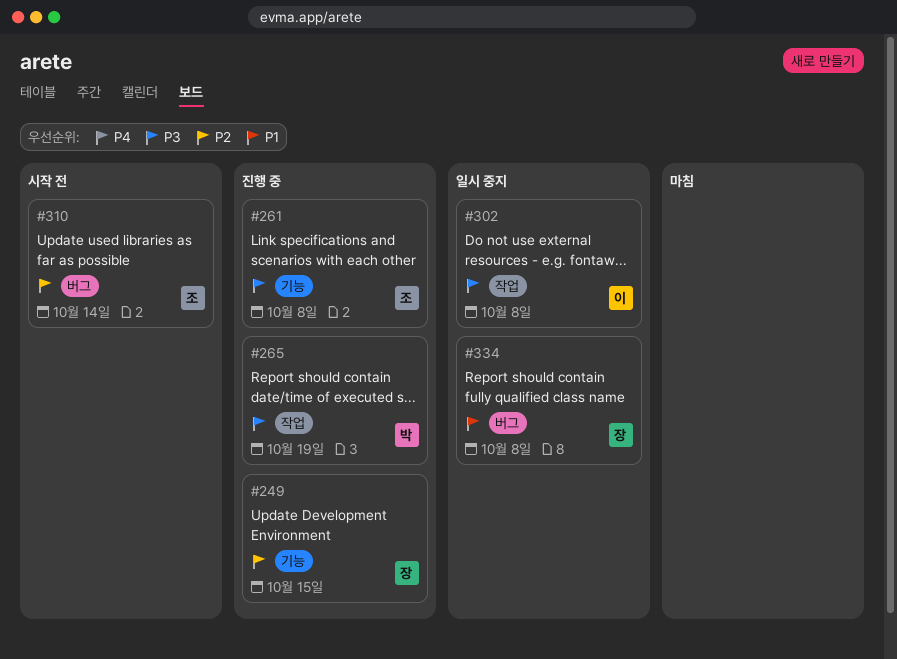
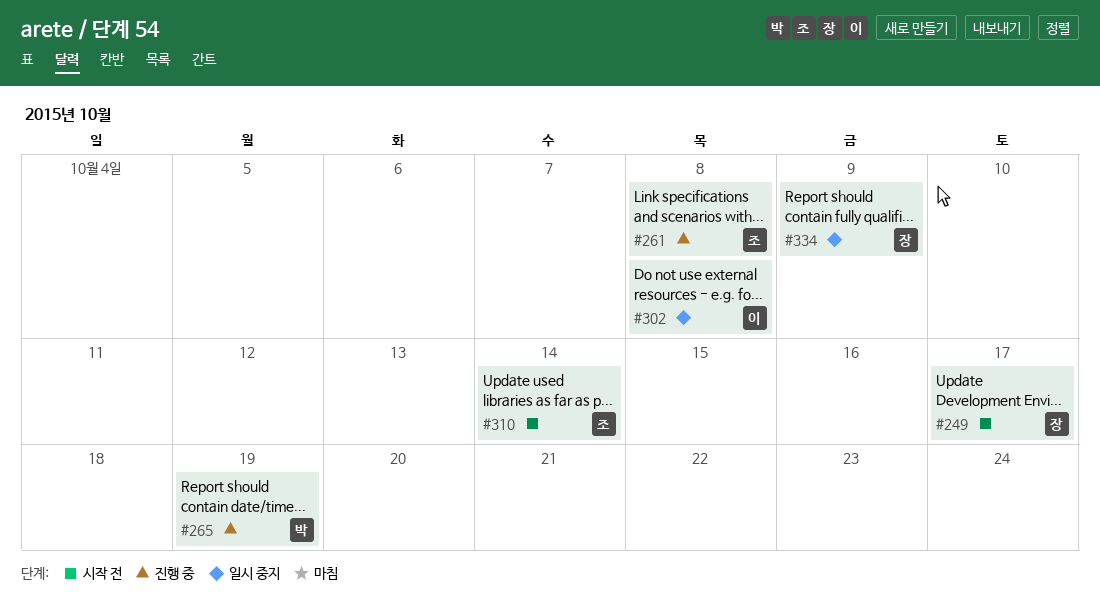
#249, status: 진행 중 -> 시작 전
#249, due: Oct 15 -> Oct 17
#334, due: Oct 8 -> Oct 9

